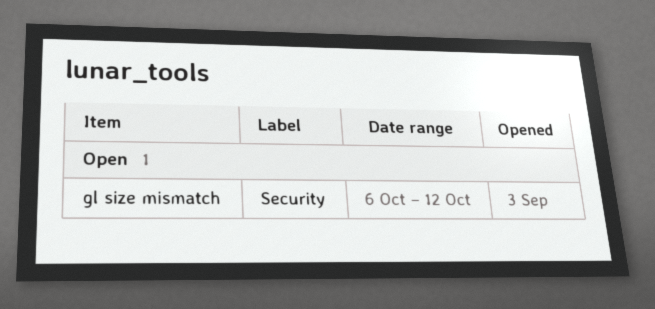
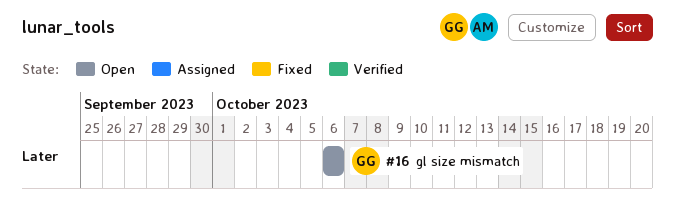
gl size mismatch, due: Oct 12 -> Oct 6

